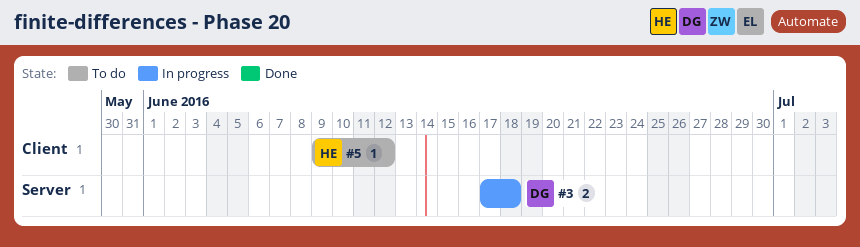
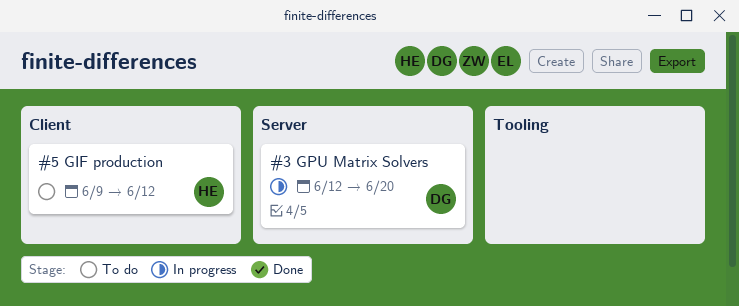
#3, start: Jun 17 -> Jun 12
#3, due: Jun 18 -> Jun 20

